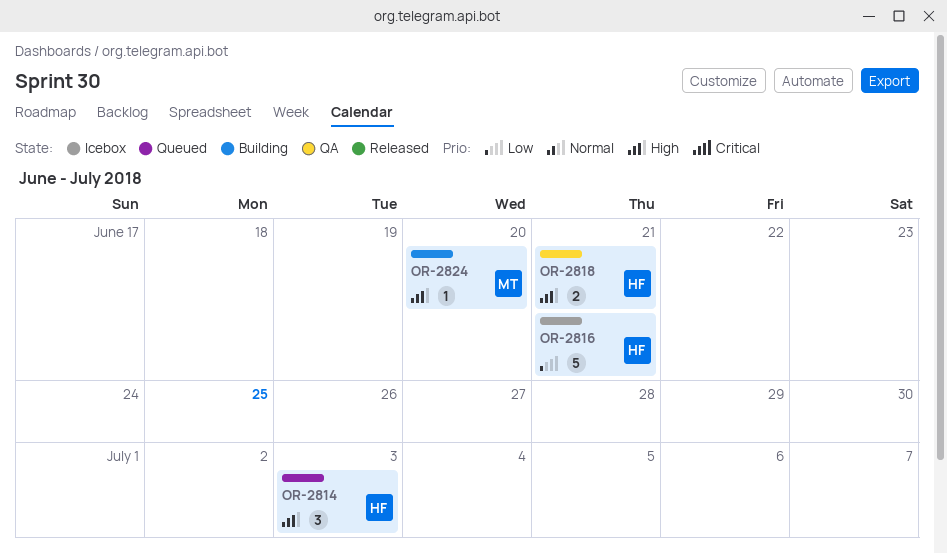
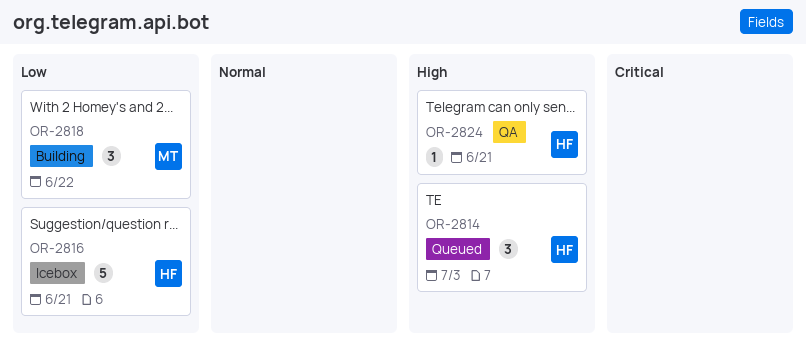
OR-2818, status: QA -> Building
OR-2818, owner: HF -> MT
OR-2818, priority: High -> Low
OR-2818, estimate: 2 -> 3
OR-2818, due: Jun 21 -> Jun 22
OR-2824, status: Building -> QA
OR-2824, owner: MT -> HF
OR-2824, due: Jun 20 -> Jun 21

